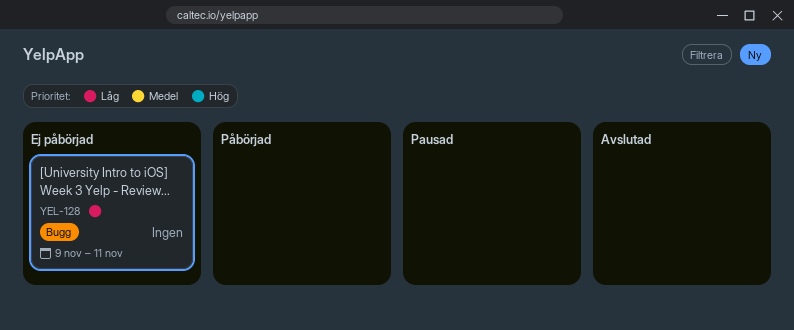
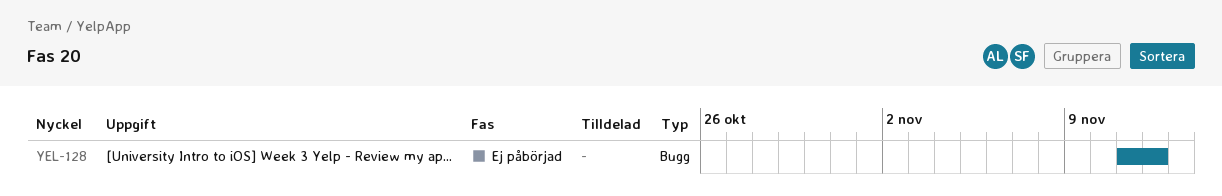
YEL-128, start: Nov 9 -> Nov 11
YEL-128, due: Nov 11 -> Nov 12

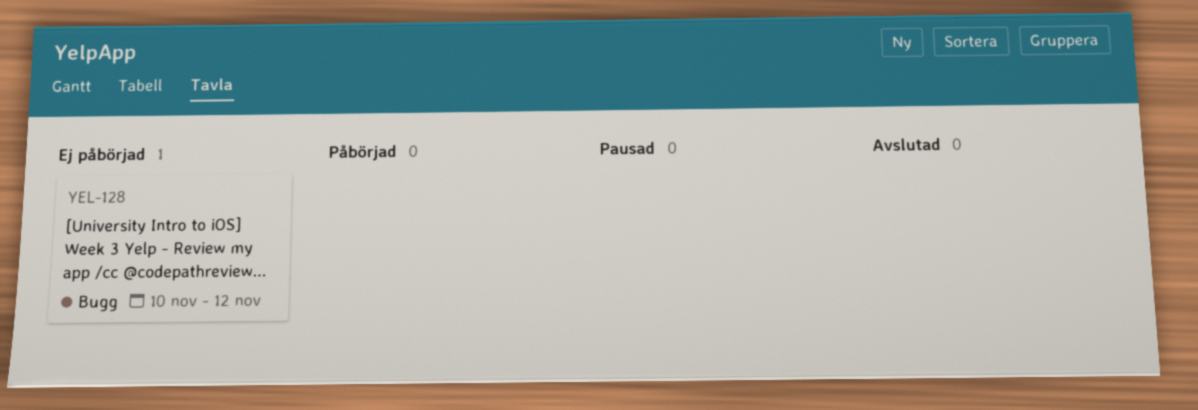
YEL-128, start: Nov 11 -> Nov 10

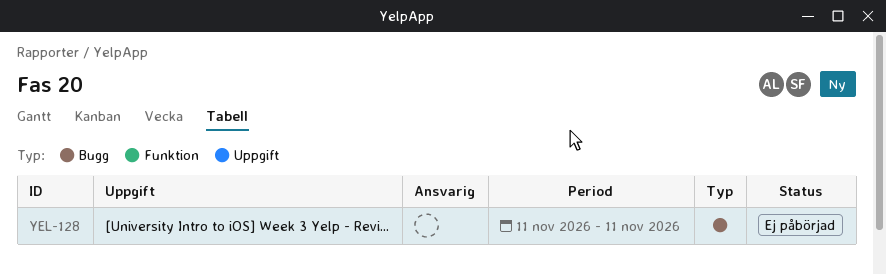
YEL-128, start: Nov 10 -> Nov 11
YEL-128, due: Nov 12 -> Nov 11

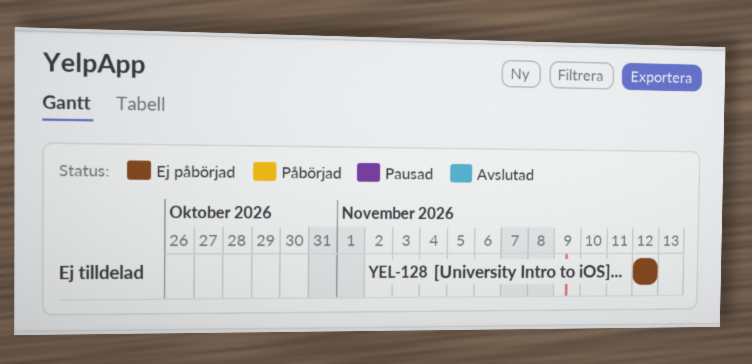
YEL-128, start: Nov 11 -> Nov 12
YEL-128, due: Nov 11 -> Nov 12

